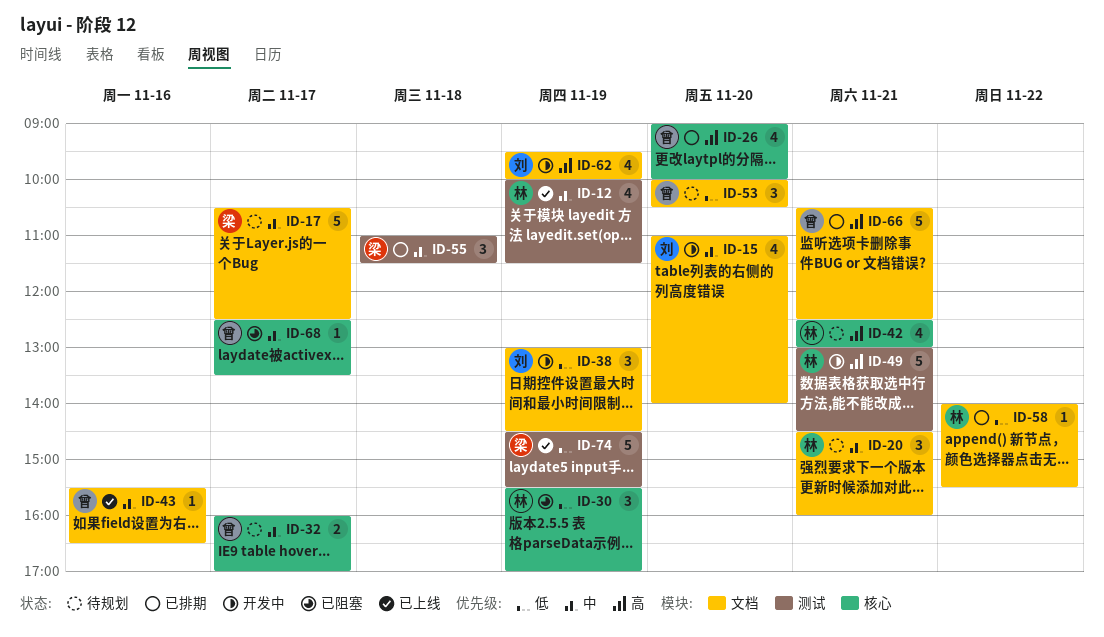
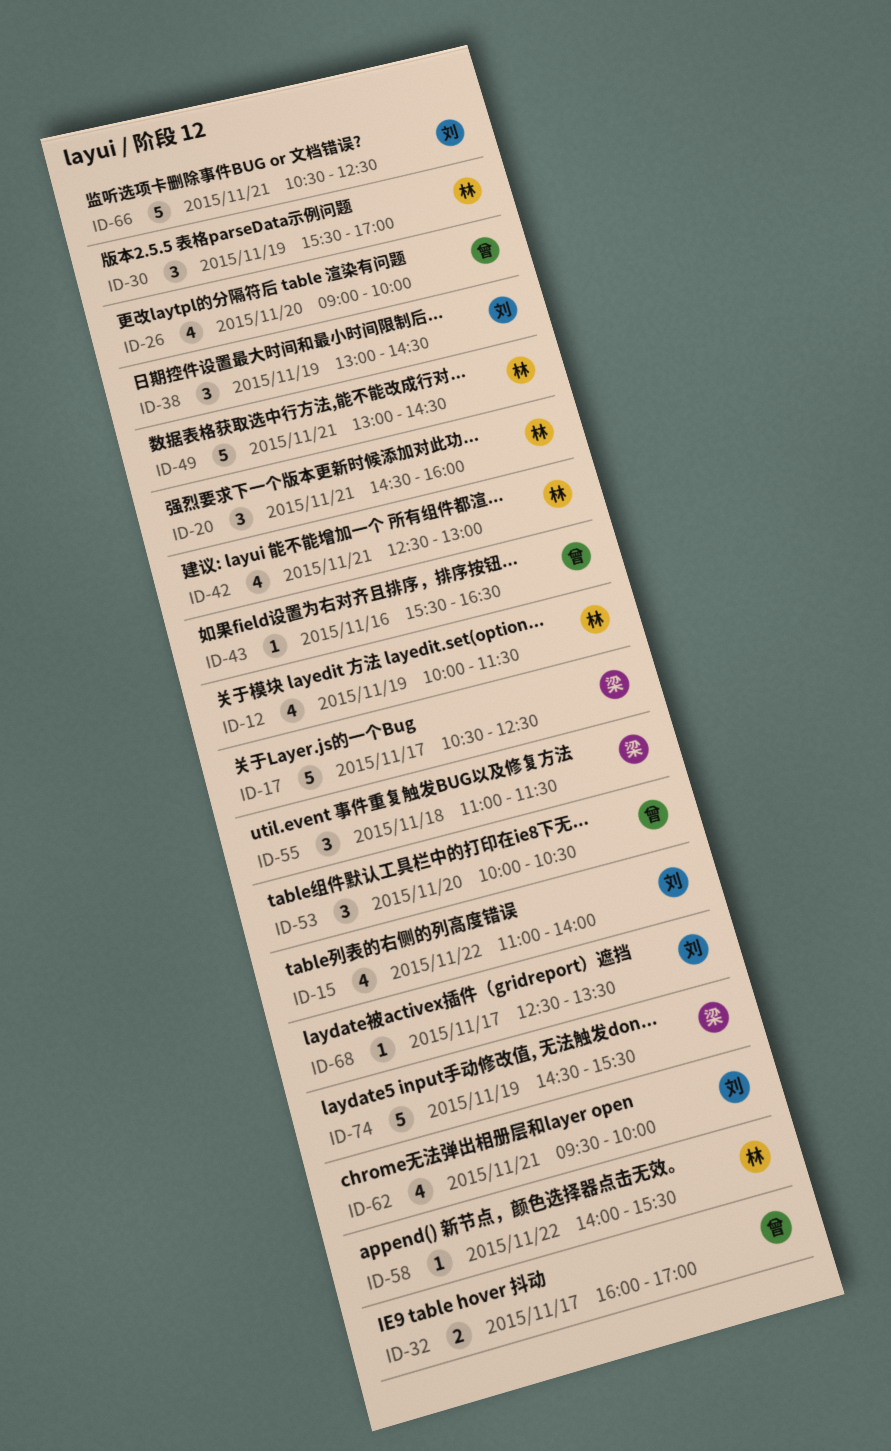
ID-15, day: Nov 20 -> Nov 22
ID-62, day: Nov 19 -> Nov 21
ID-66, owner: 曾 -> 刘
ID-68, owner: 曾 -> 刘

